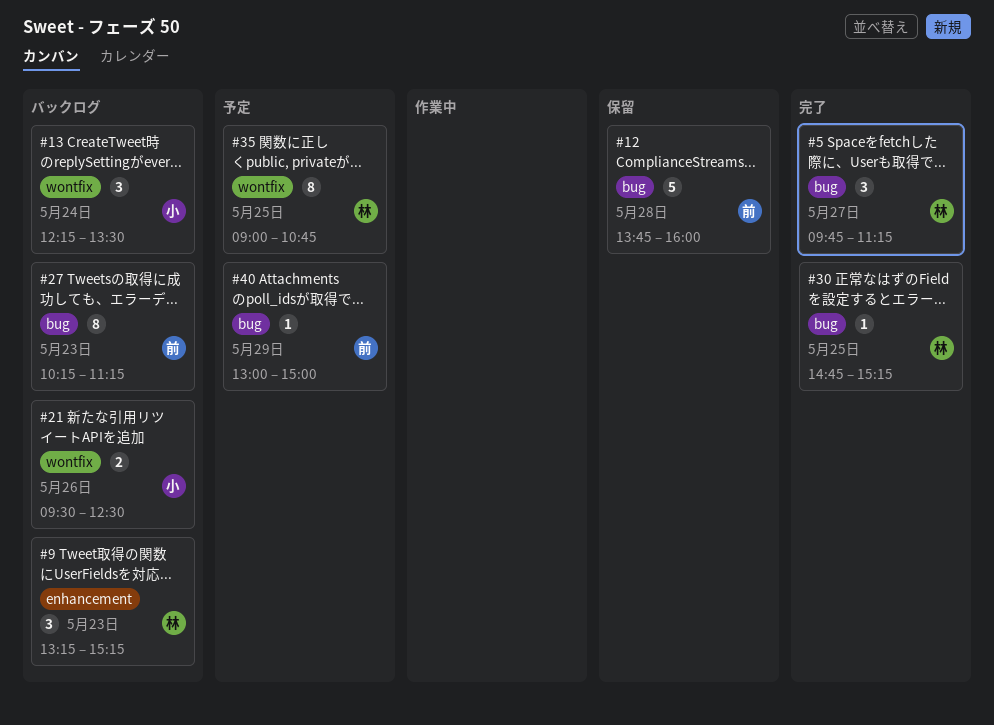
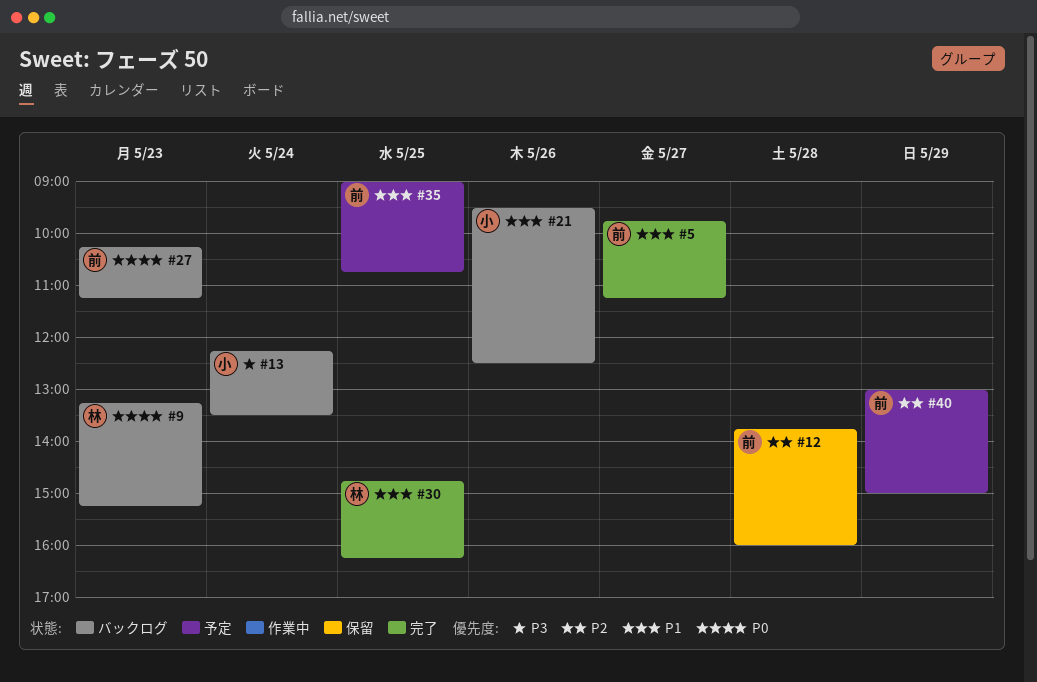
#5, owner: 林 -> 前
#30, ends: 15:15 -> 16:15
#35, owner: 林 -> 前

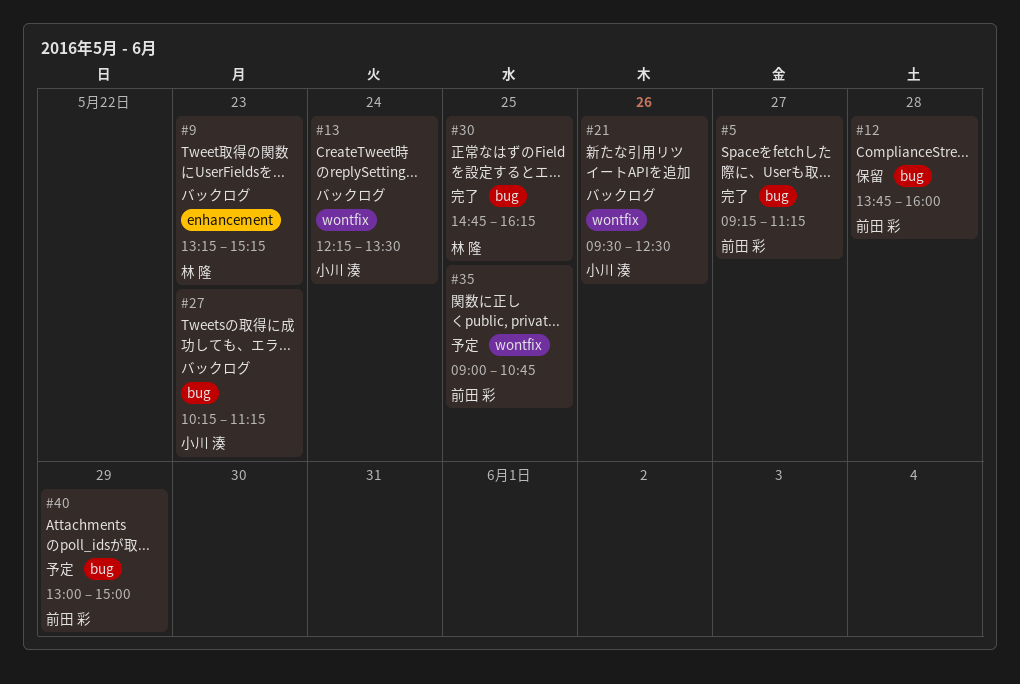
#5, begins: 09:45 -> 09:15
#27, owner: 前田 彩 -> 小川 湊

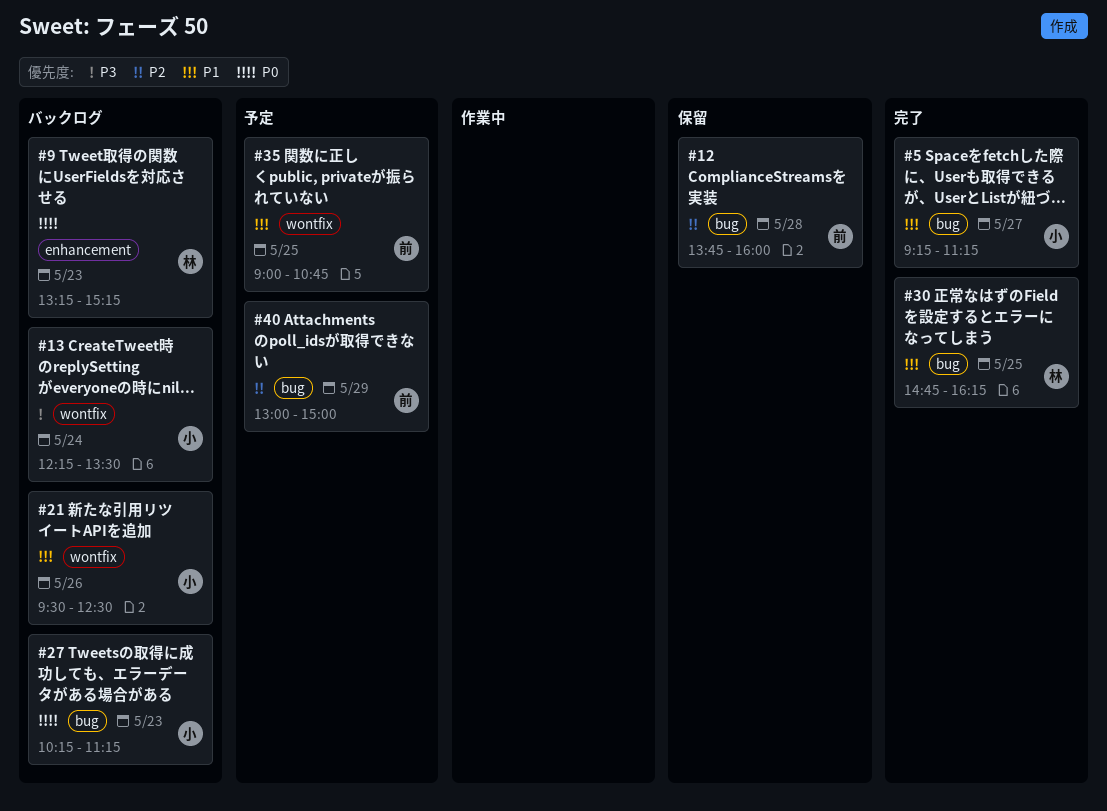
#5, owner: 前田 彩 -> 小川 湊

